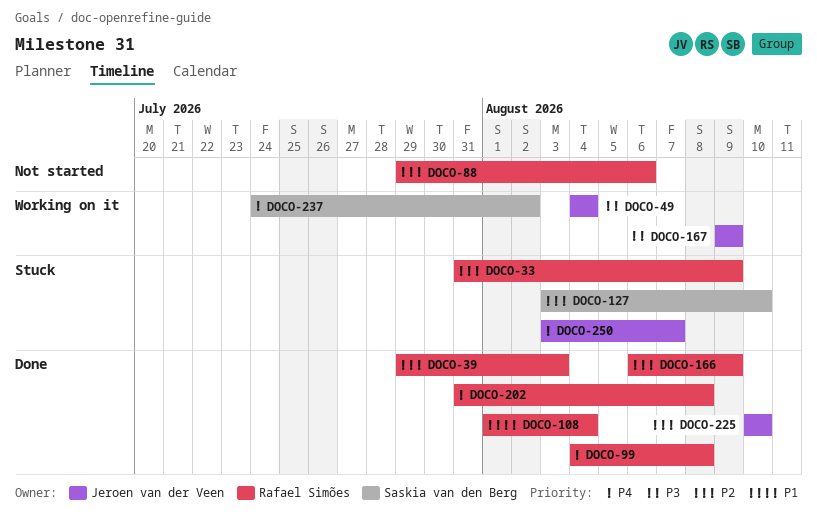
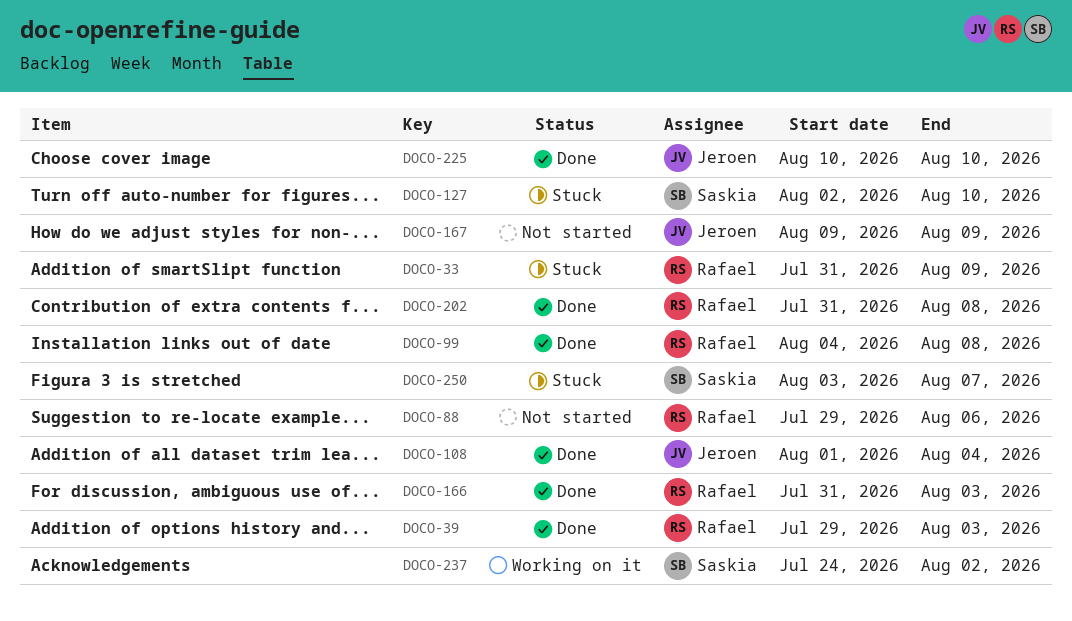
DOCO-49: present -> none
DOCO-108, owner: Rafael Simões -> Jeroen van der Veen
DOCO-127, start: Aug 3 -> Aug 2
DOCO-166, start: Aug 6 -> Jul 31
DOCO-166, due: Aug 9 -> Aug 3
DOCO-167, status: Working on it -> Not started
DOCO-250, owner: Jeroen van der Veen -> Saskia van den Berg

